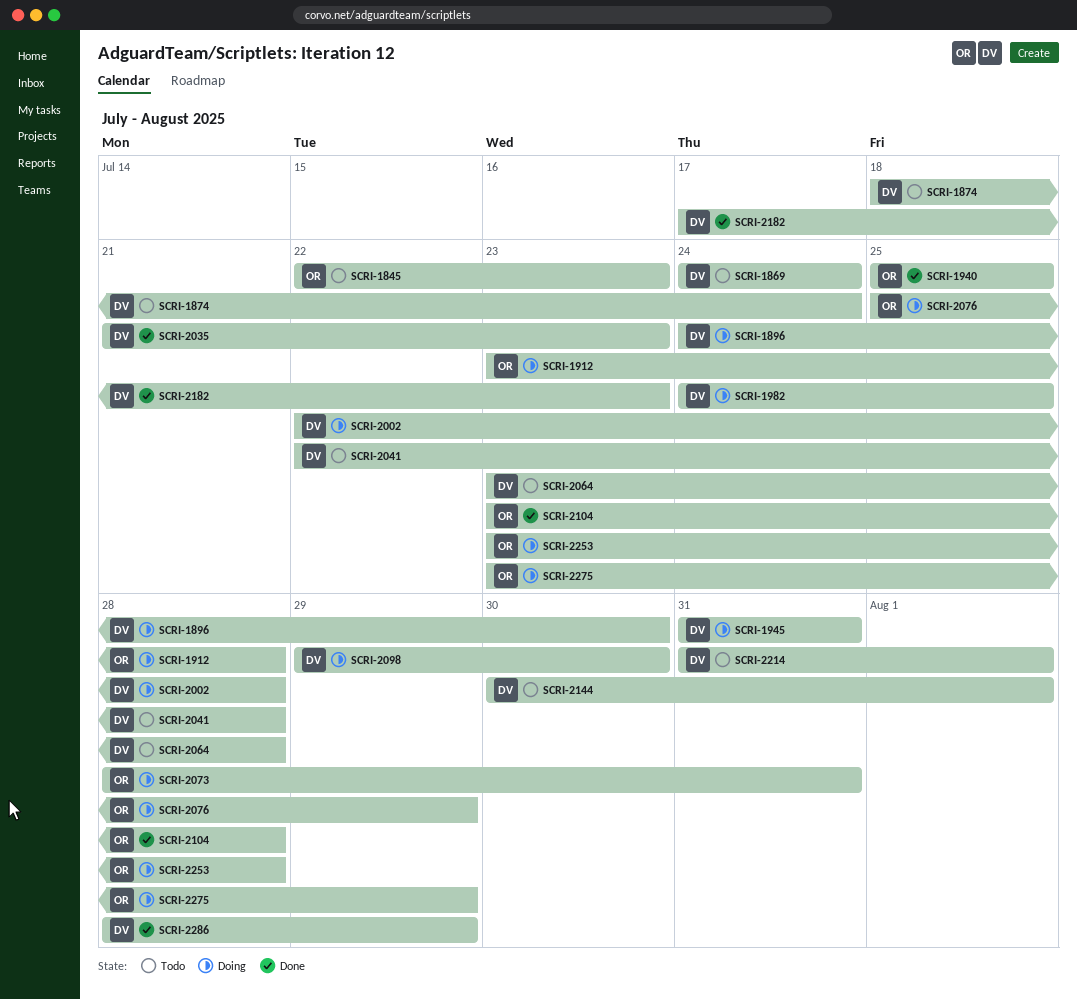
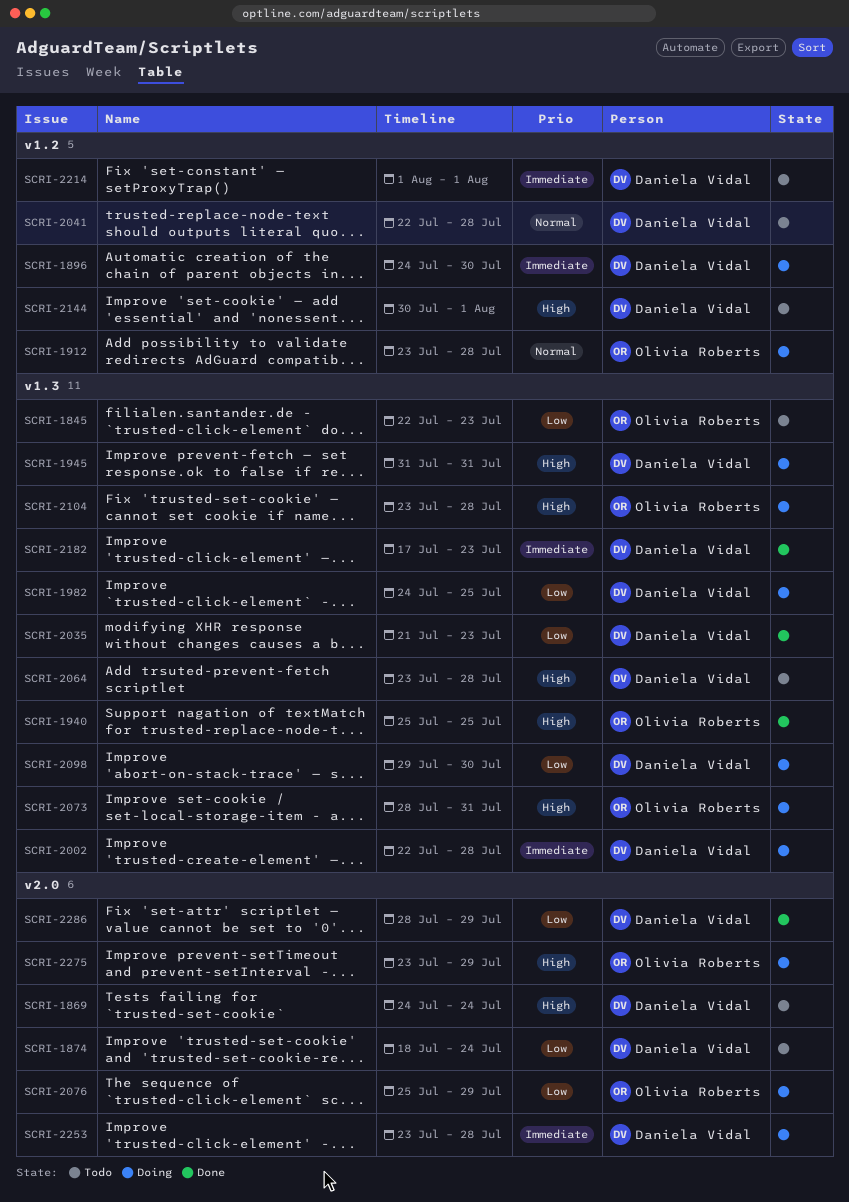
SCRI-2104, status: Done -> Doing
SCRI-2214, start: Jul 31 -> Aug 1
SCRI-2253, owner: Olivia Roberts -> Daniela Vidal

